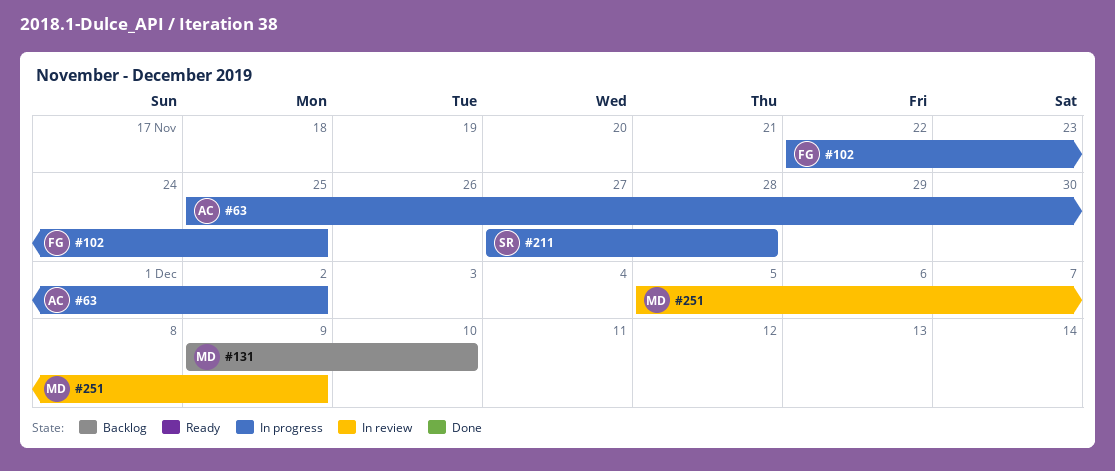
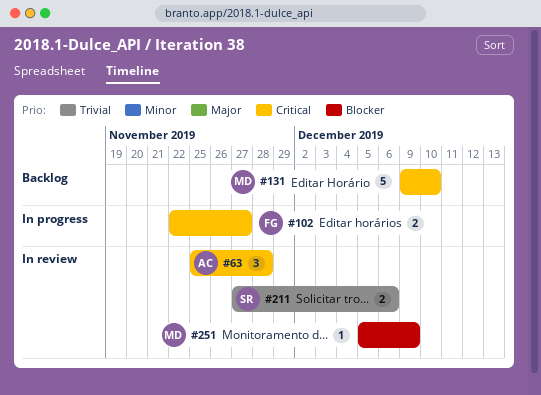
#63, status: In progress -> In review
#63, due: Dec 2 -> Nov 28
#102, due: Nov 25 -> Nov 27
#211, status: In progress -> In review
#211, due: Nov 28 -> Dec 6

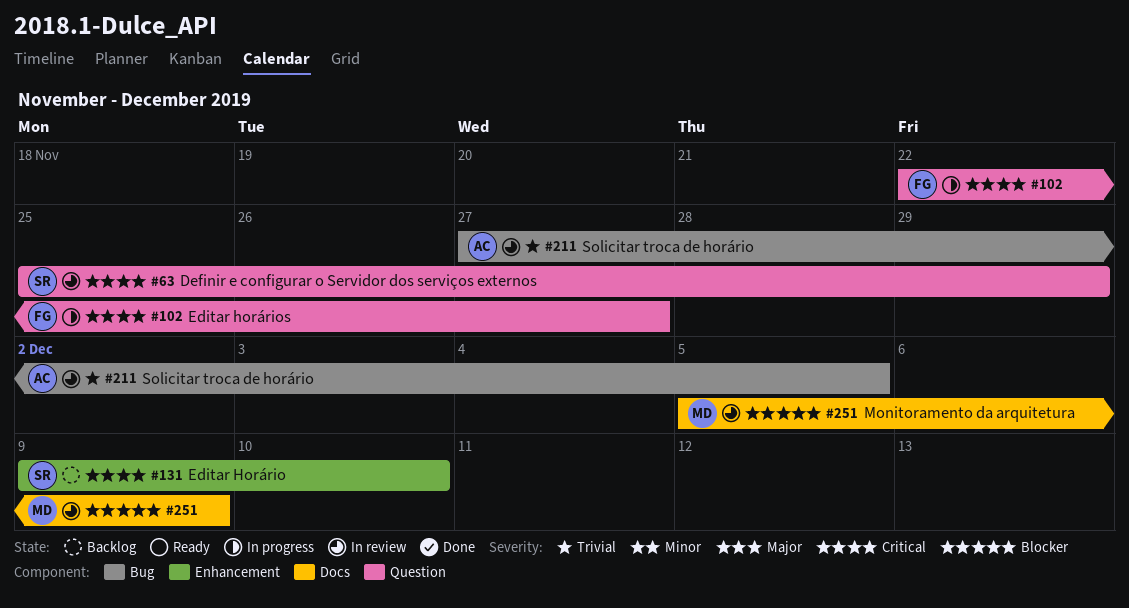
#63, owner: AC -> SR
#63, due: Nov 28 -> Nov 29
#131, owner: MD -> SR
#211, owner: SR -> AC
#211, due: Dec 6 -> Dec 5

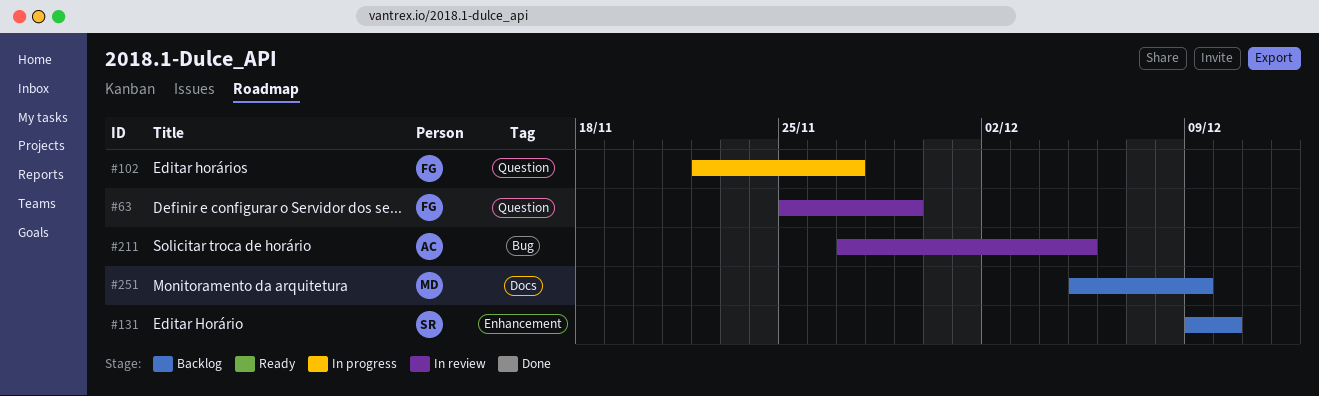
#63, owner: SR -> FG
#251, status: In review -> Backlog

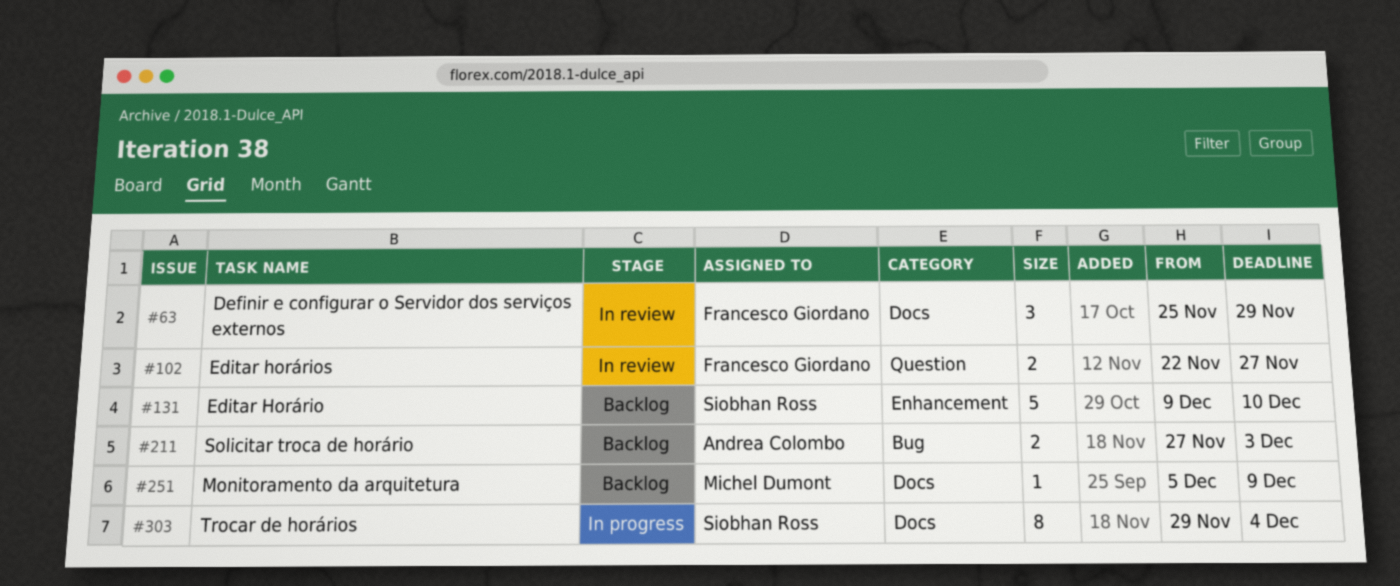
#63, label: Question -> Docs
#102, status: In progress -> In review
#211, status: In review -> Backlog
#211, due: Dec 5 -> Dec 3
#303: none -> present

